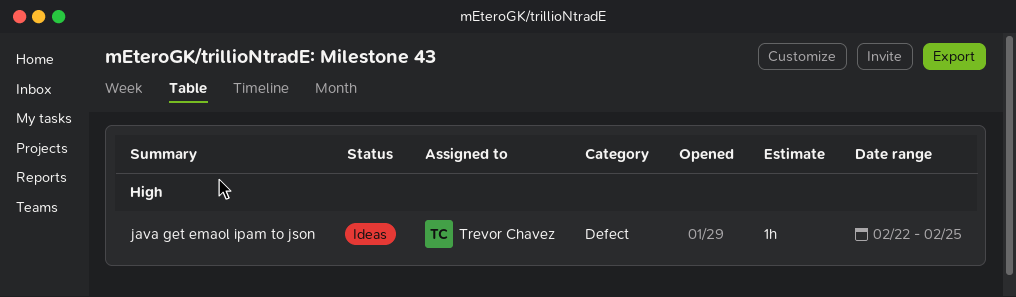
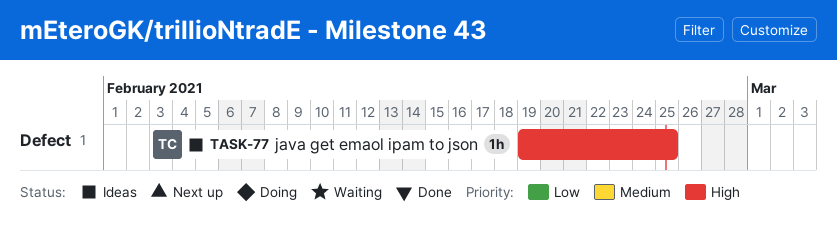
java get emaol ipam to json, start: Feb 22 -> Feb 19

